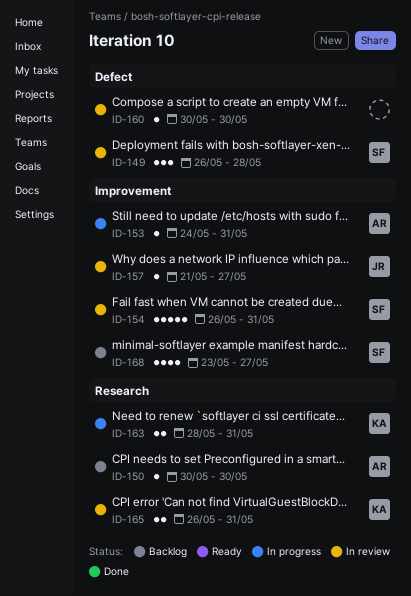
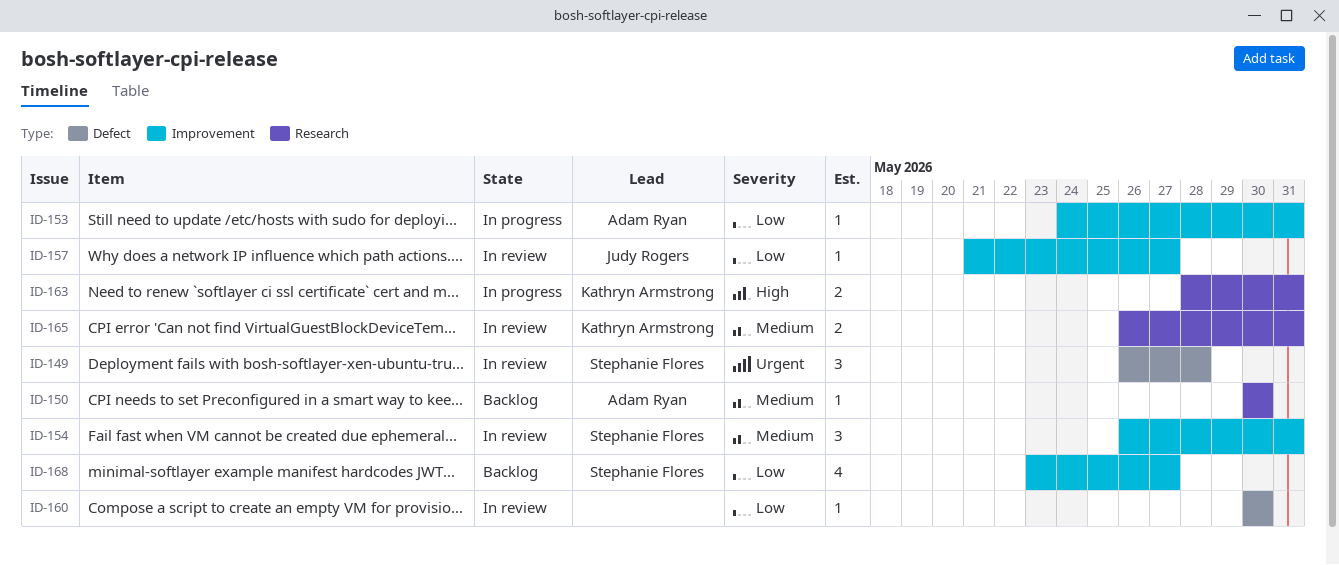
ID-154, estimate: 5 -> 3

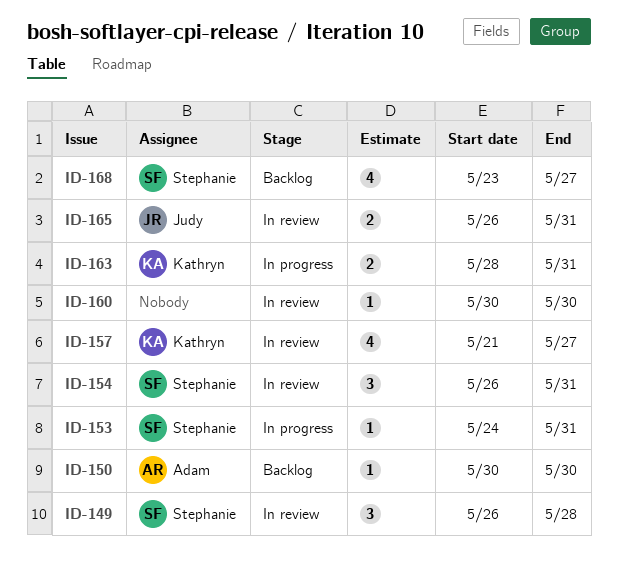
ID-153, owner: Adam Ryan -> Stephanie Flores
ID-157, owner: Judy Rogers -> Kathryn Armstrong
ID-157, estimate: 1 -> 4
ID-165, owner: Kathryn Armstrong -> Judy Rogers

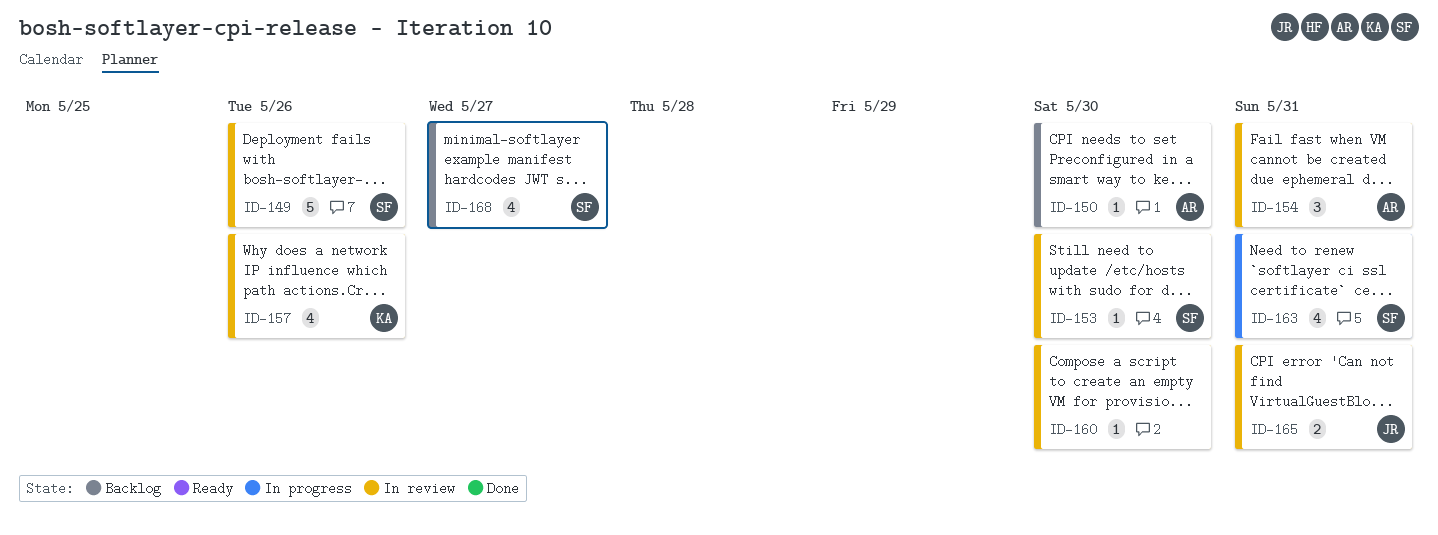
ID-149, estimate: 3 -> 5
ID-149, due: May 28 -> May 26
ID-153, status: In progress -> In review
ID-153, due: May 31 -> May 30
ID-154, owner: Stephanie -> Adam
ID-157, due: May 27 -> May 26
ID-163, owner: Kathryn -> Stephanie
ID-163, estimate: 2 -> 4

